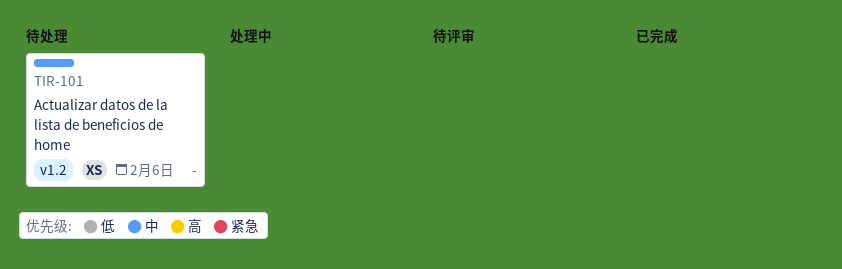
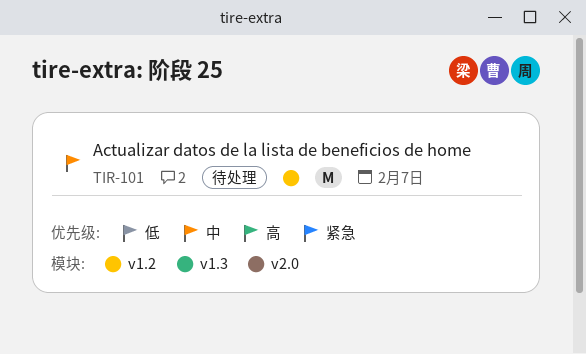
TIR-101, estimate: XS -> M
TIR-101, due: Feb 6 -> Feb 7

